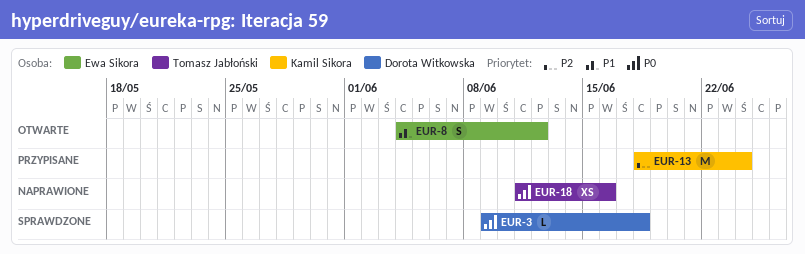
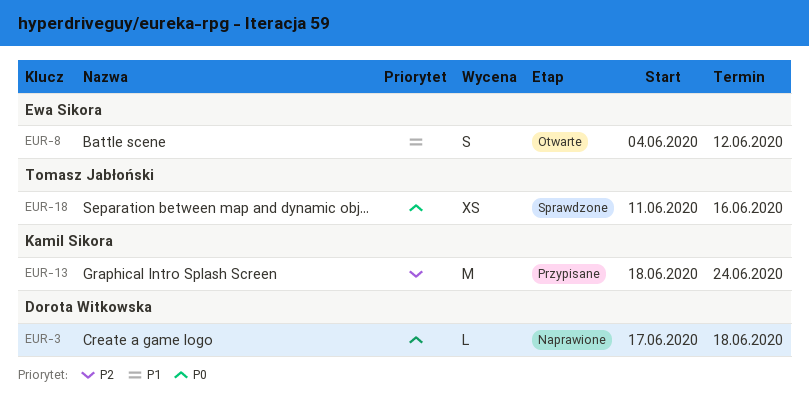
EUR-3, status: Sprawdzone -> Naprawione
EUR-3, start: Jun 9 -> Jun 17
EUR-18, status: Naprawione -> Sprawdzone

